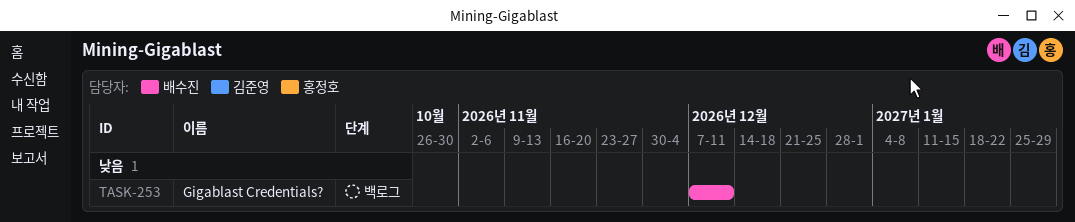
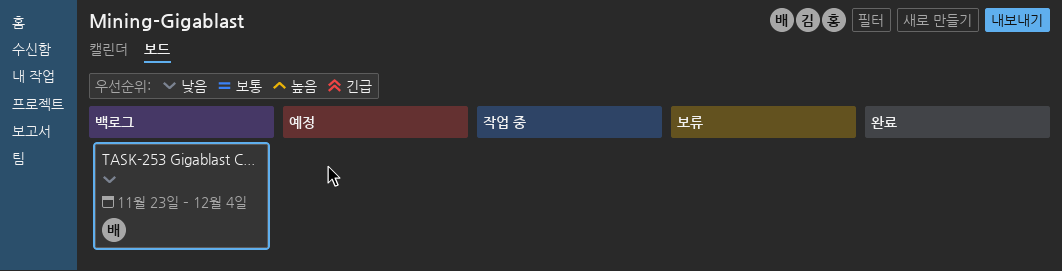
TASK-253, start: Dec 7 -> Nov 23
TASK-253, due: Dec 11 -> Dec 4

